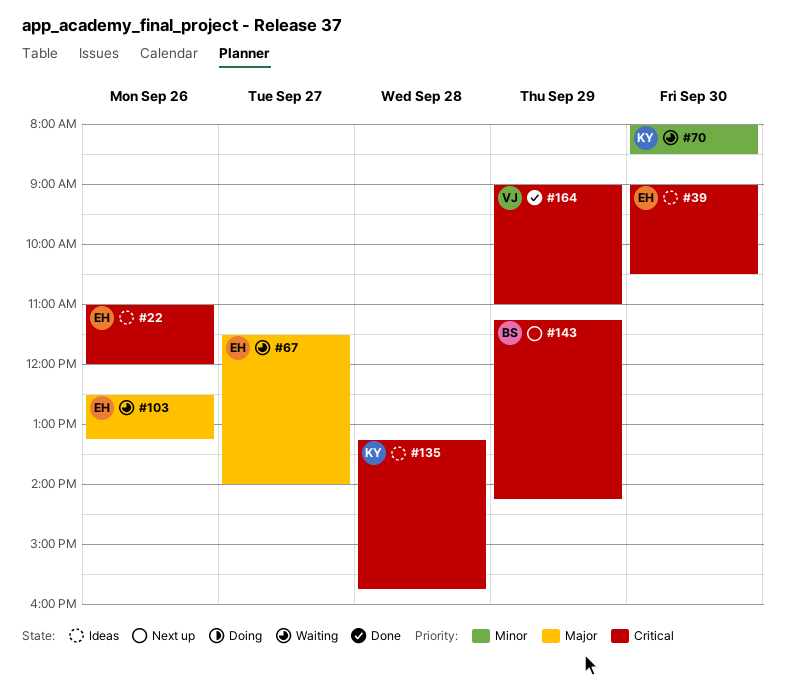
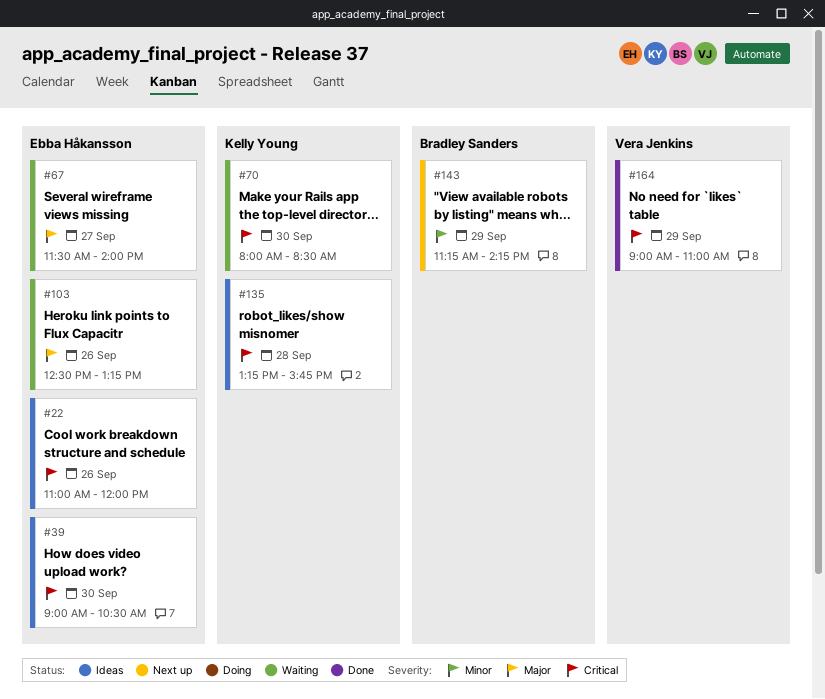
#70, priority: Minor -> Critical
#143, priority: Critical -> Minor

